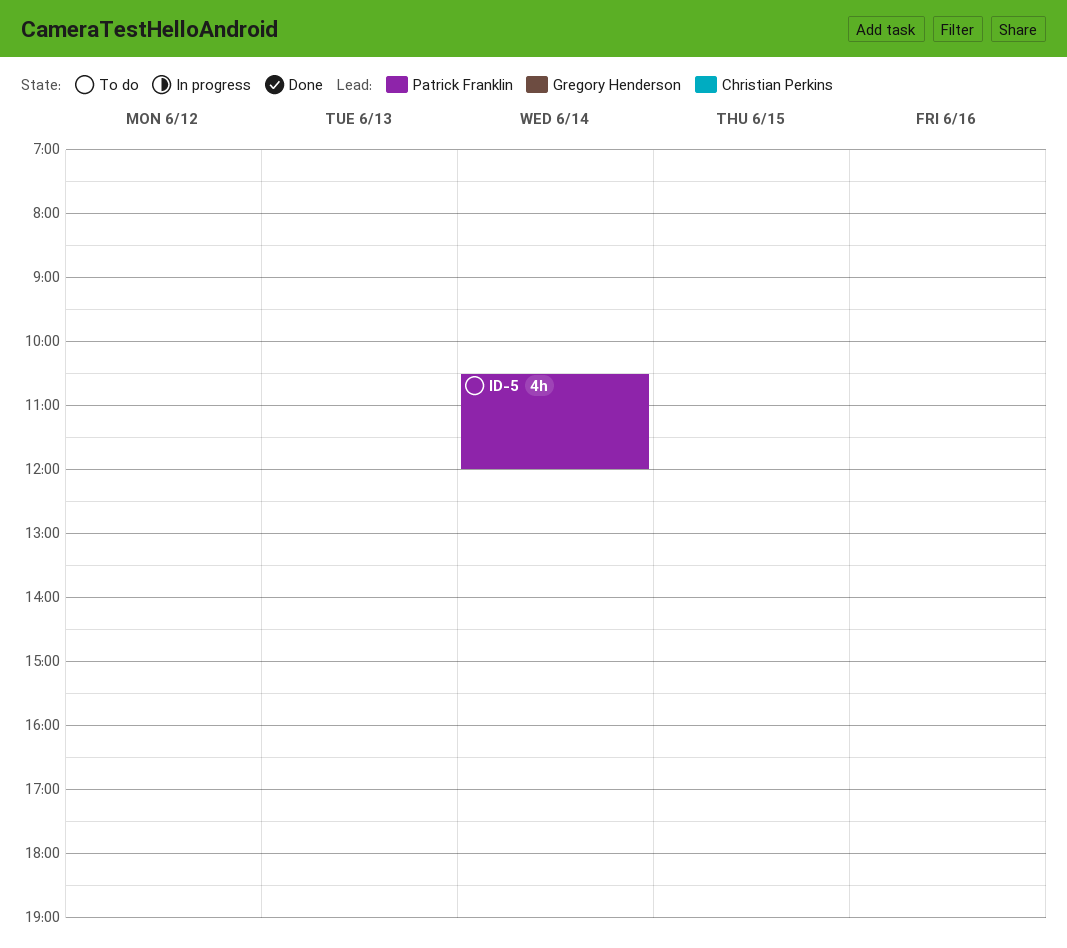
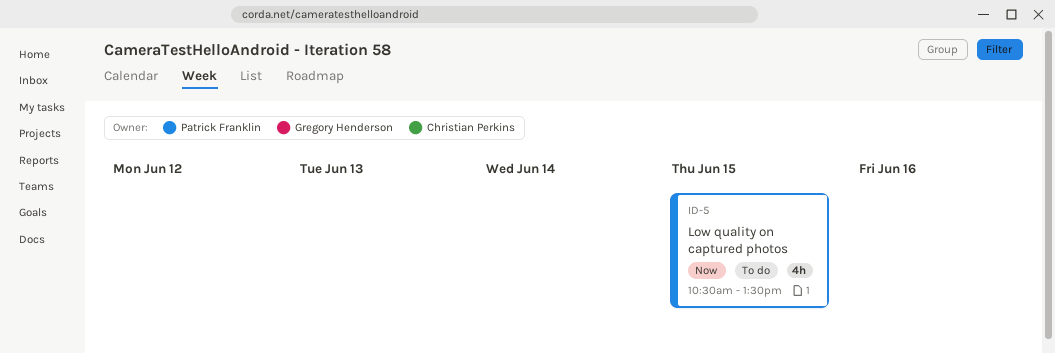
ID-5, day: Jun 14 -> Jun 15
ID-5, ends: 12:00 -> 13:30

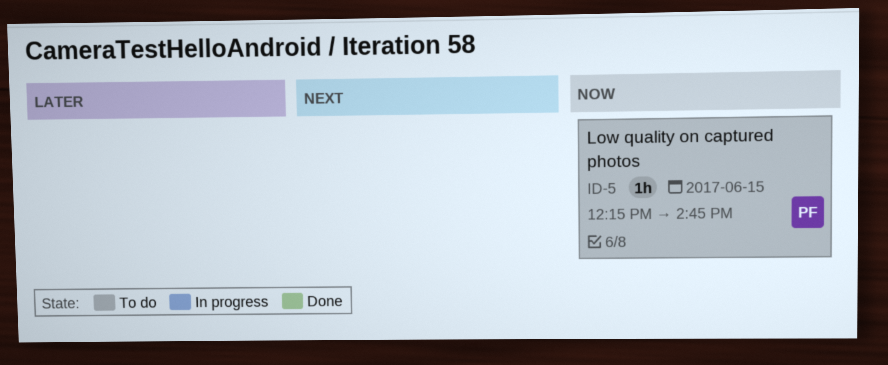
ID-5, estimate: 4h -> 1h
ID-5, begins: 10:30 -> 12:15
ID-5, ends: 13:30 -> 14:45

